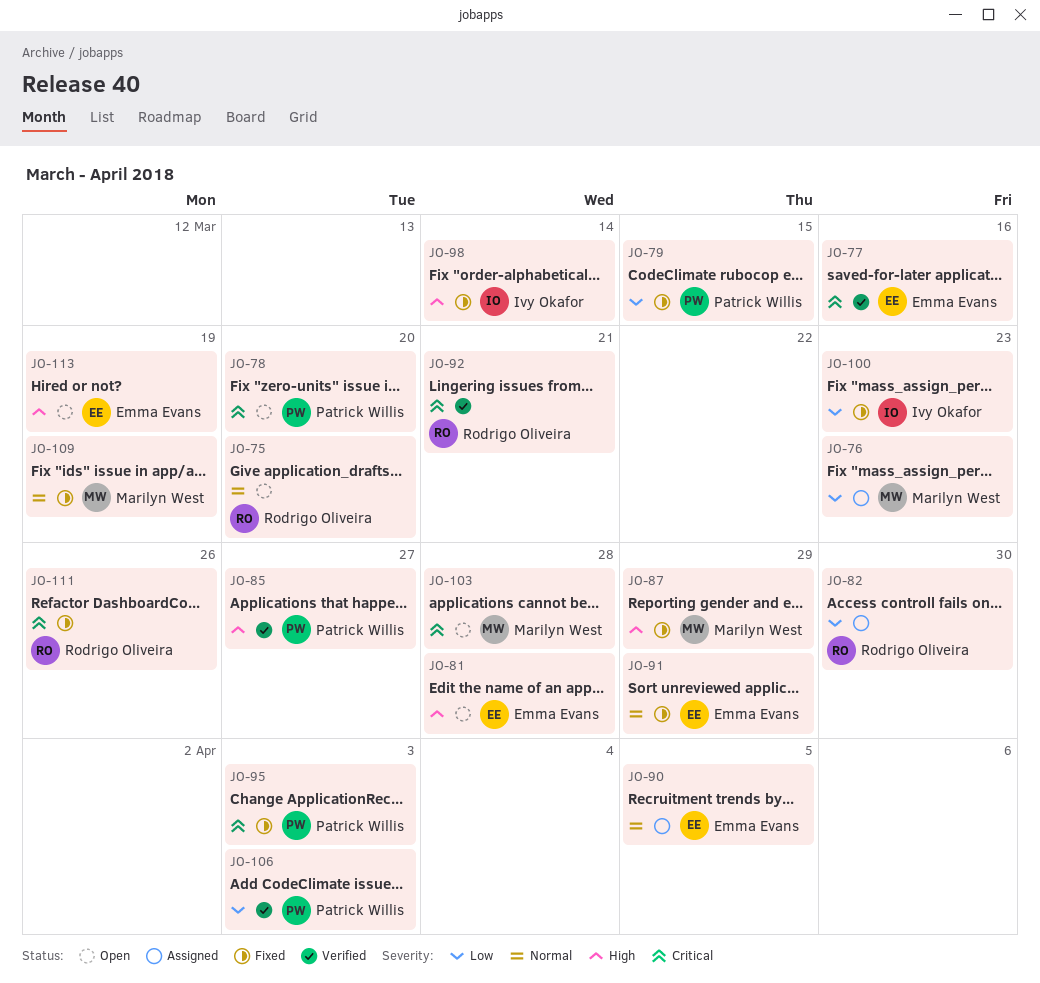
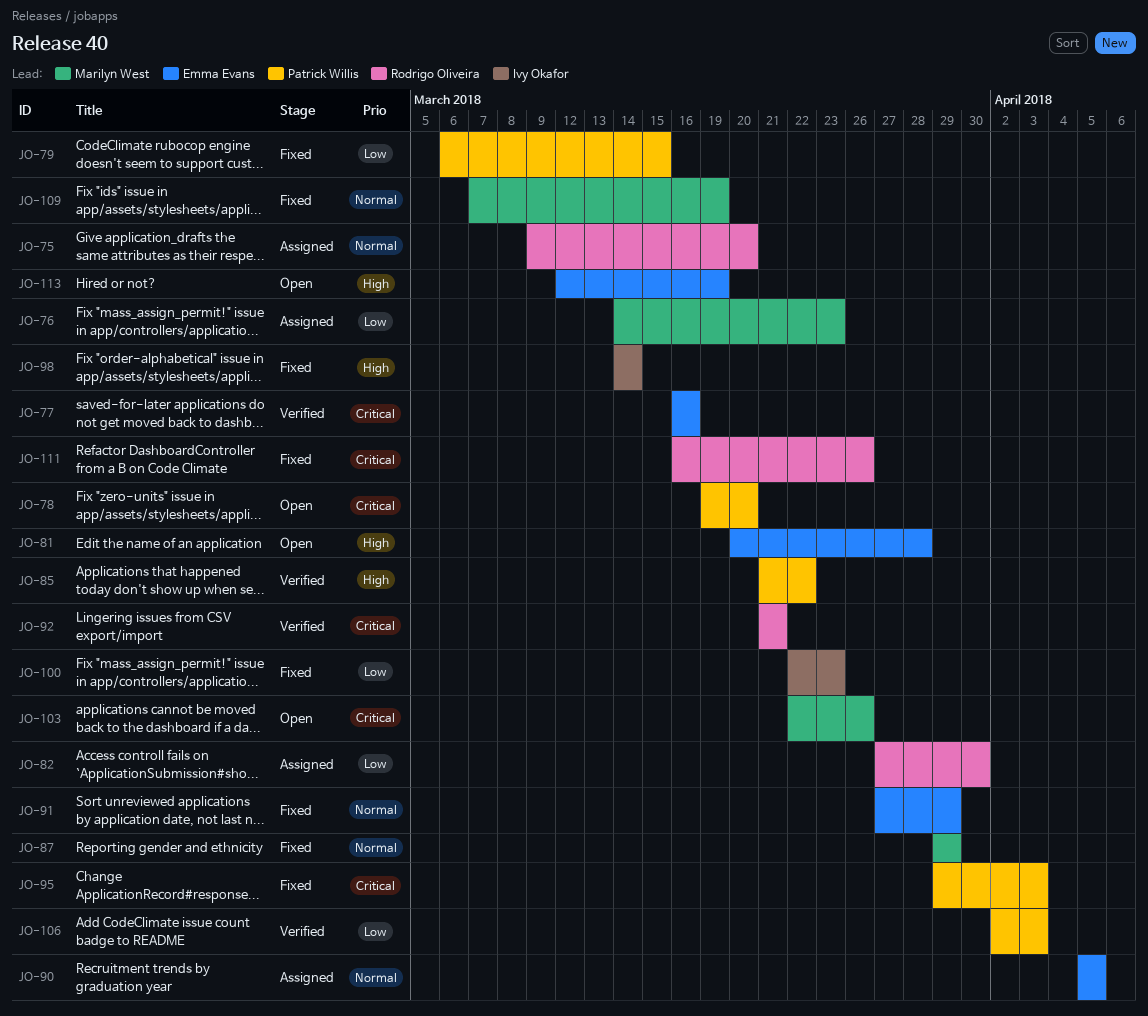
JO-75, status: Open -> Assigned
JO-85, due: Mar 27 -> Mar 22
JO-87, priority: High -> Normal
JO-103, due: Mar 28 -> Mar 26

